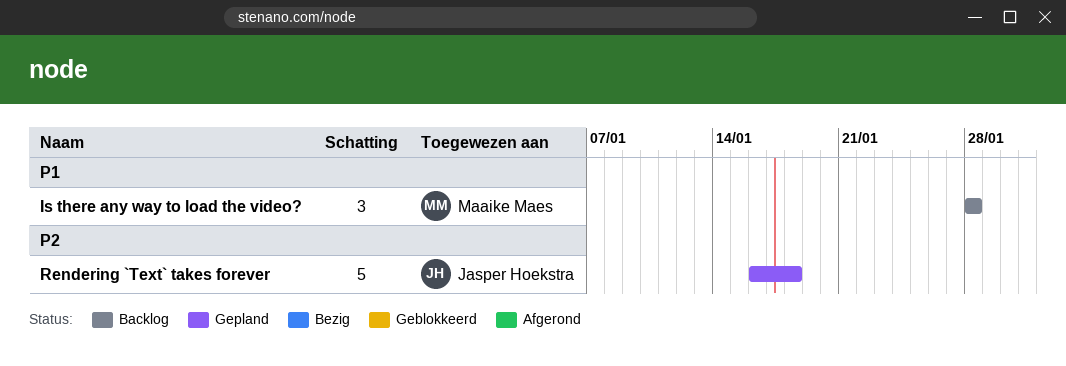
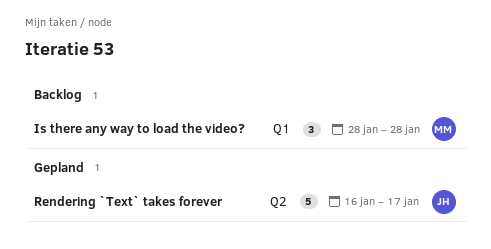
Rendering `Text` takes forever, due: Jan 18 -> Jan 17

